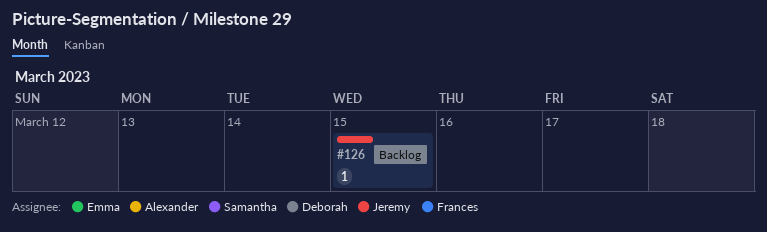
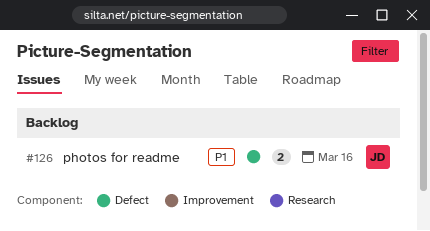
#126, estimate: 1 -> 2
#126, due: Mar 15 -> Mar 16

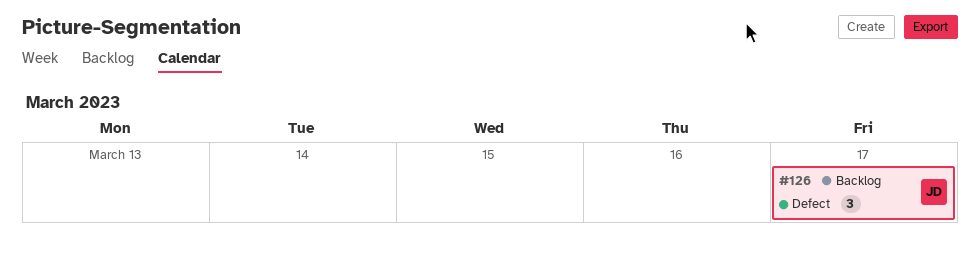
#126, estimate: 2 -> 3
#126, due: Mar 16 -> Mar 17

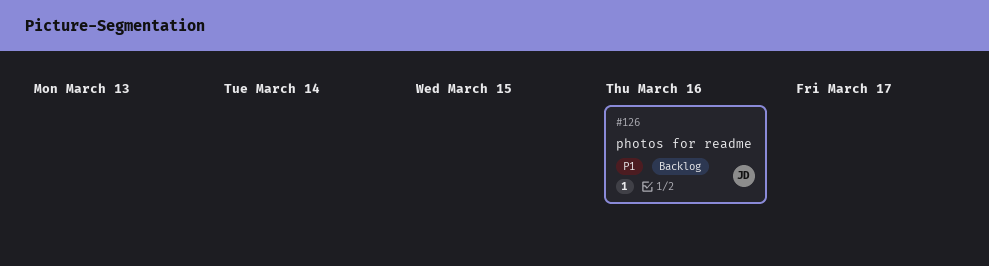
#126, estimate: 3 -> 1
#126, due: Mar 17 -> Mar 16

